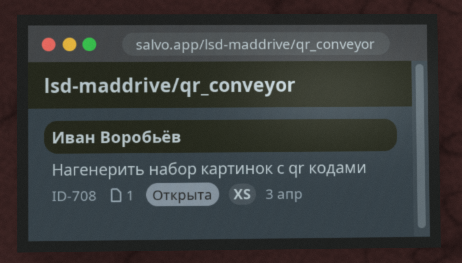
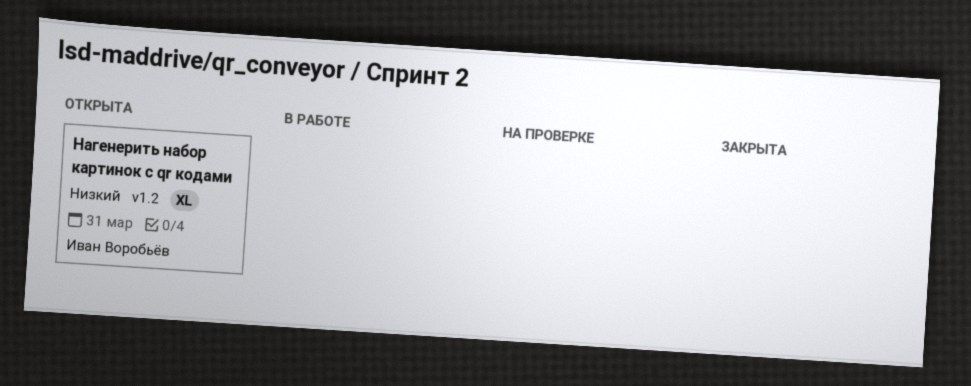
Нагенерить набор картинок с qr кодами, estimate: XS -> XL
Нагенерить набор картинок с qr кодами, due: Apr 3 -> Mar 31

